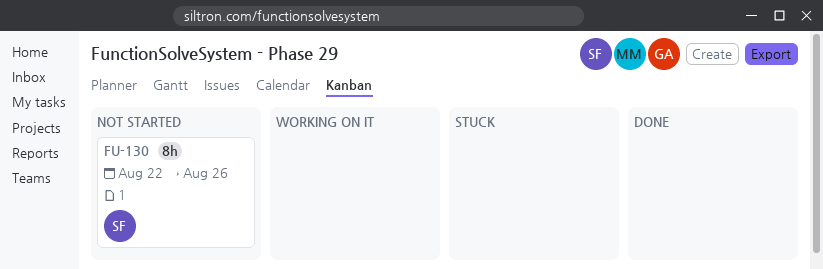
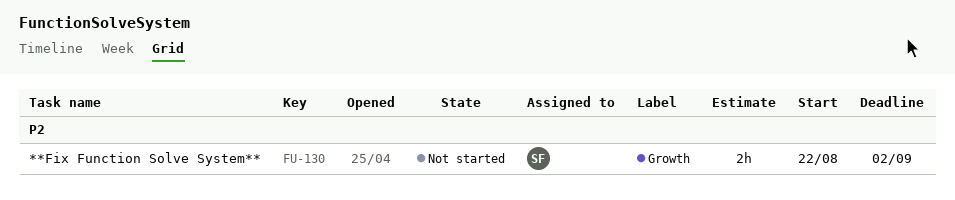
FU-130, estimate: 8h -> 2h
FU-130, due: Aug 26 -> Sep 2

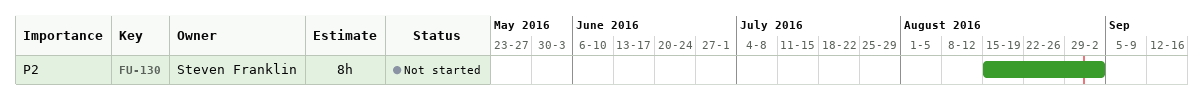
FU-130, estimate: 2h -> 8h
FU-130, start: Aug 22 -> Aug 15

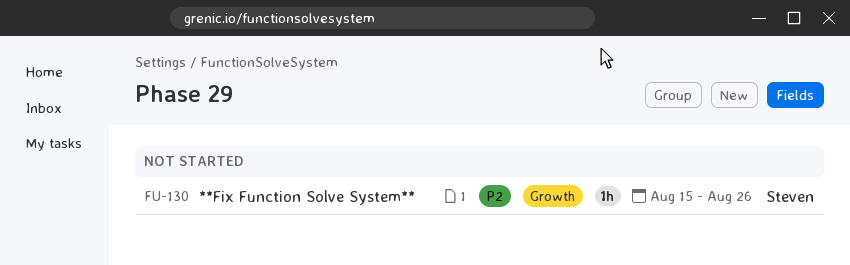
FU-130, estimate: 8h -> 1h
FU-130, due: Sep 2 -> Aug 26

